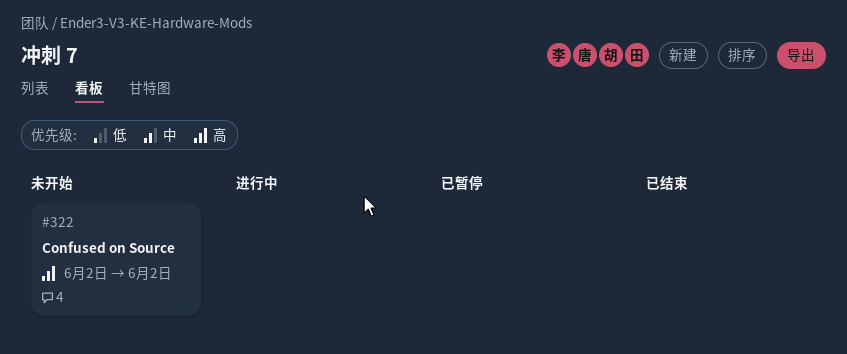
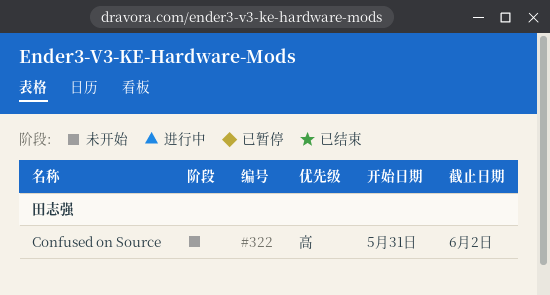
#322, start: Jun 2 -> May 31

